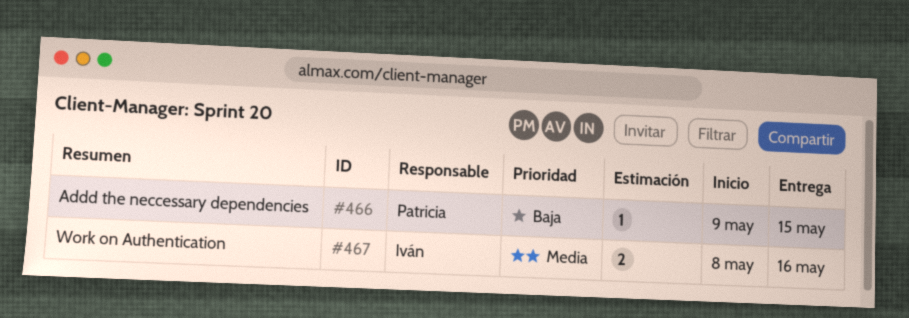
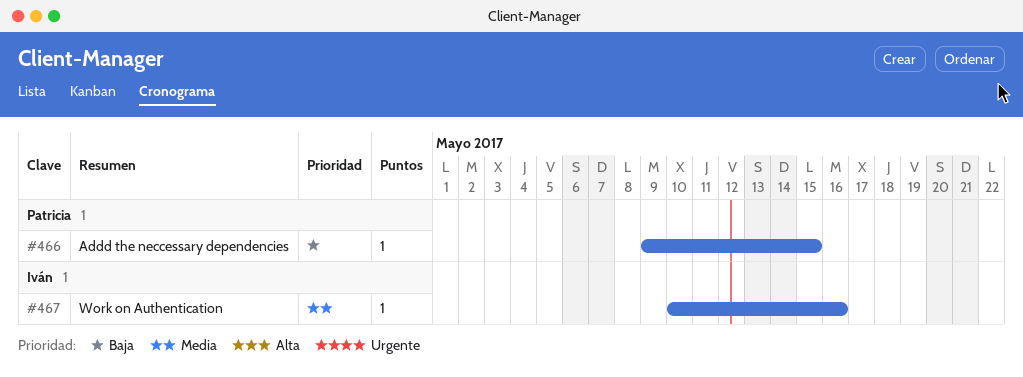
#467, estimate: 2 -> 1
#467, start: May 8 -> May 10

